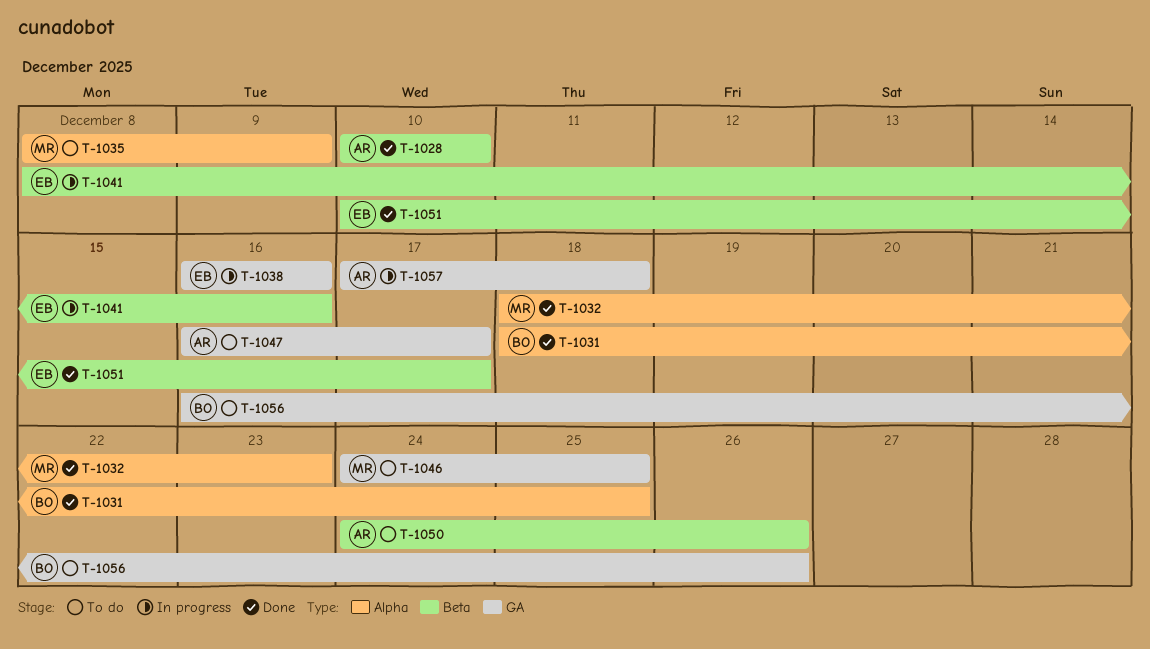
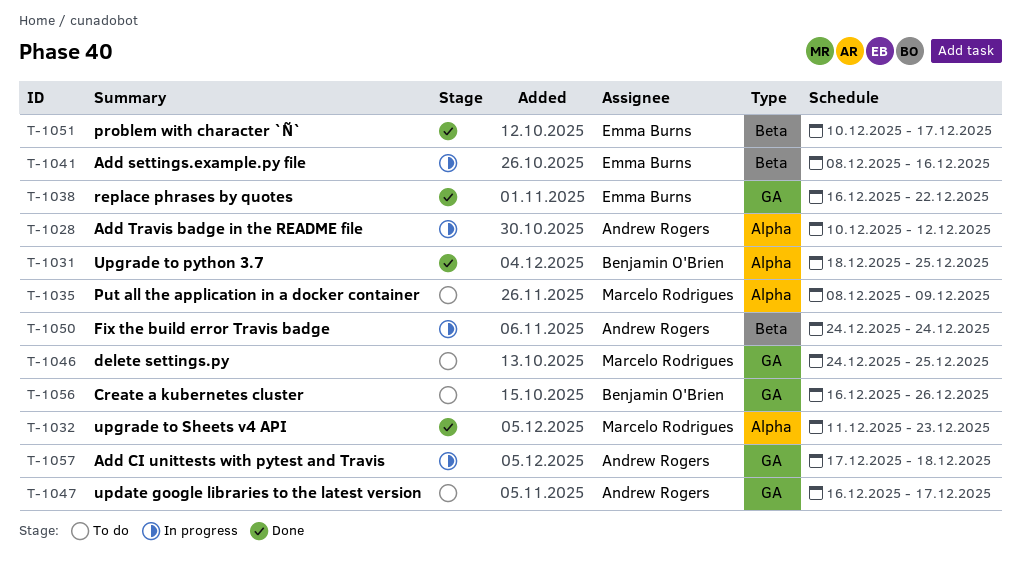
T-1028, status: Done -> In progress
T-1028, label: Beta -> Alpha
T-1028, due: Dec 10 -> Dec 12
T-1032, start: Dec 18 -> Dec 11
T-1038, status: In progress -> Done
T-1038, due: Dec 16 -> Dec 22
T-1050, status: To do -> In progress
T-1050, due: Dec 26 -> Dec 24

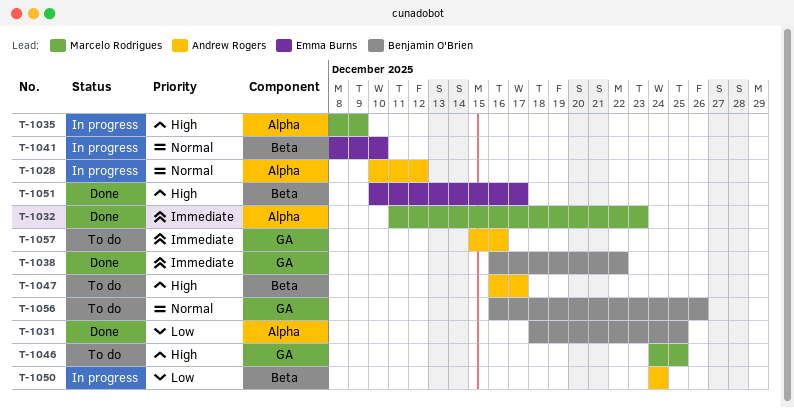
T-1035, status: To do -> In progress
T-1038, owner: Emma Burns -> Benjamin O'Brien
T-1041, due: Dec 16 -> Dec 10
T-1047, label: GA -> Beta
T-1057, status: In progress -> To do
T-1057, start: Dec 17 -> Dec 15
T-1057, due: Dec 18 -> Dec 16

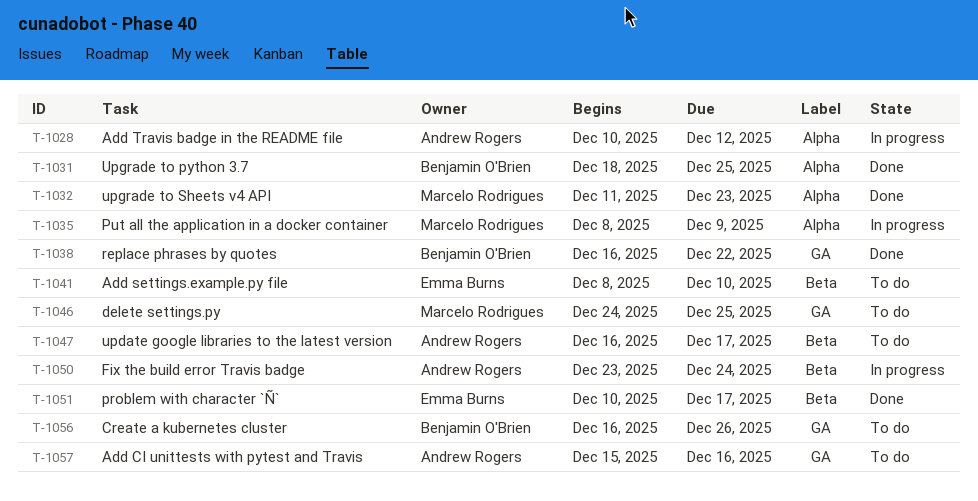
T-1041, status: In progress -> To do
T-1050, start: Dec 24 -> Dec 23

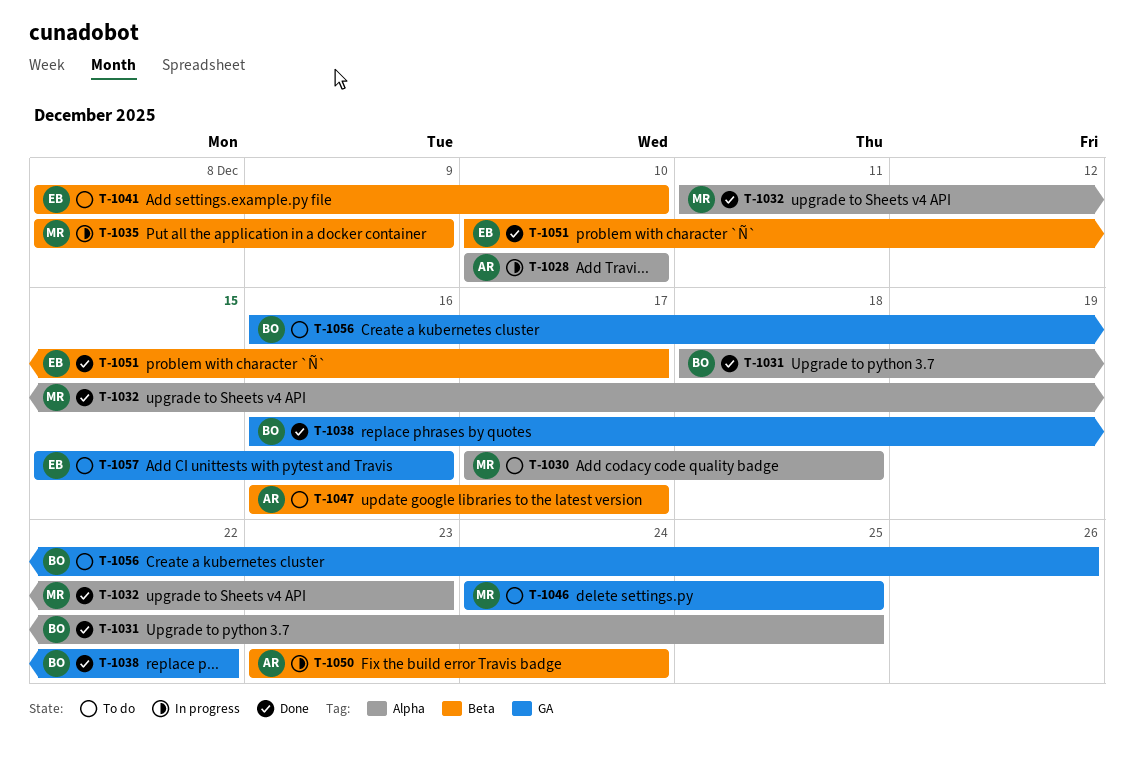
T-1028, due: Dec 12 -> Dec 10
T-1030: none -> present
T-1035, label: Alpha -> Beta
T-1057, owner: Andrew Rogers -> Emma Burns

